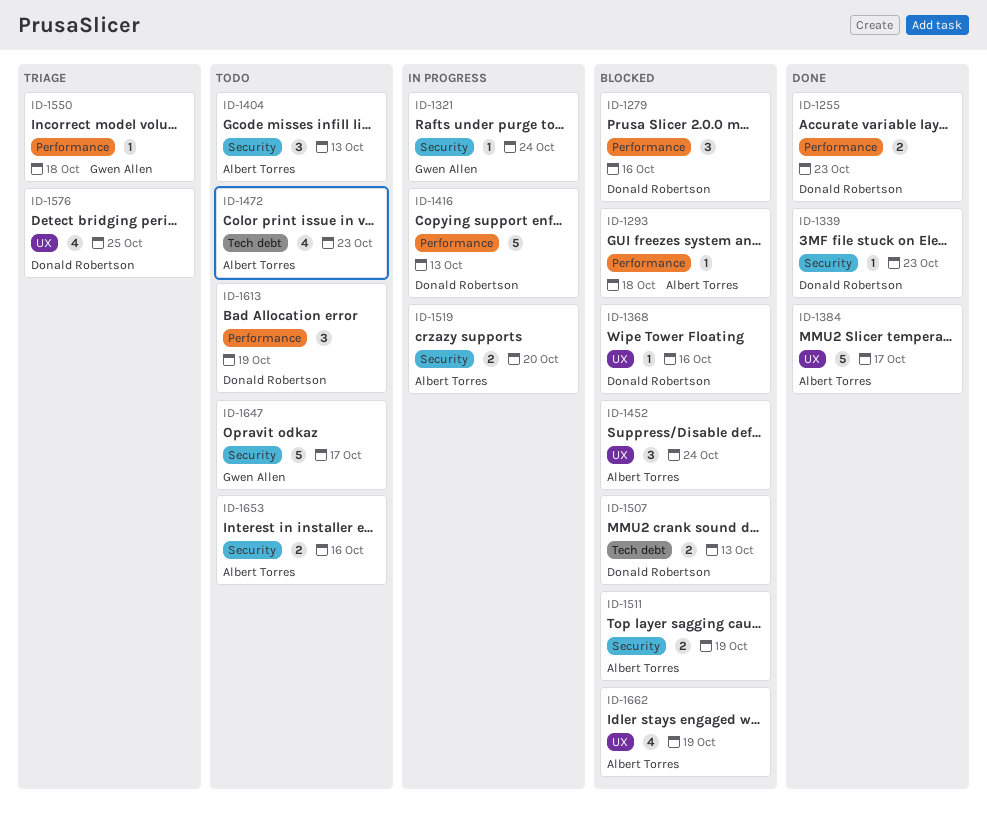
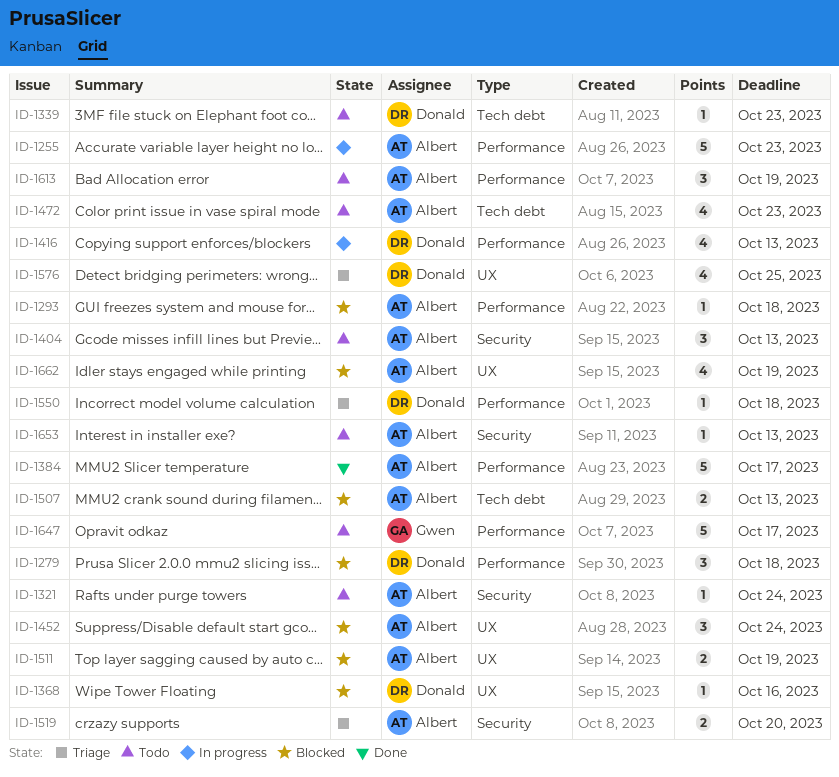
ID-1255, status: Done -> In progress
ID-1255, owner: Donald Robertson -> Albert Torres
ID-1255, estimate: 2 -> 5
ID-1279, due: Oct 16 -> Oct 18
ID-1321, status: In progress -> Todo
ID-1321, owner: Gwen Allen -> Albert Torres
ID-1339, status: Done -> Todo
ID-1339, label: Security -> Tech debt
ID-1384, label: UX -> Performance
ID-1416, estimate: 5 -> 4
ID-1507, owner: Donald Robertson -> Albert Torres
ID-1511, label: Security -> UX
ID-1519, status: In progress -> Triage
ID-1550, owner: Gwen Allen -> Donald Robertson
ID-1613, owner: Donald Robertson -> Albert Torres
ID-1647, label: Security -> Performance
ID-1653, estimate: 2 -> 1
ID-1653, due: Oct 16 -> Oct 13

